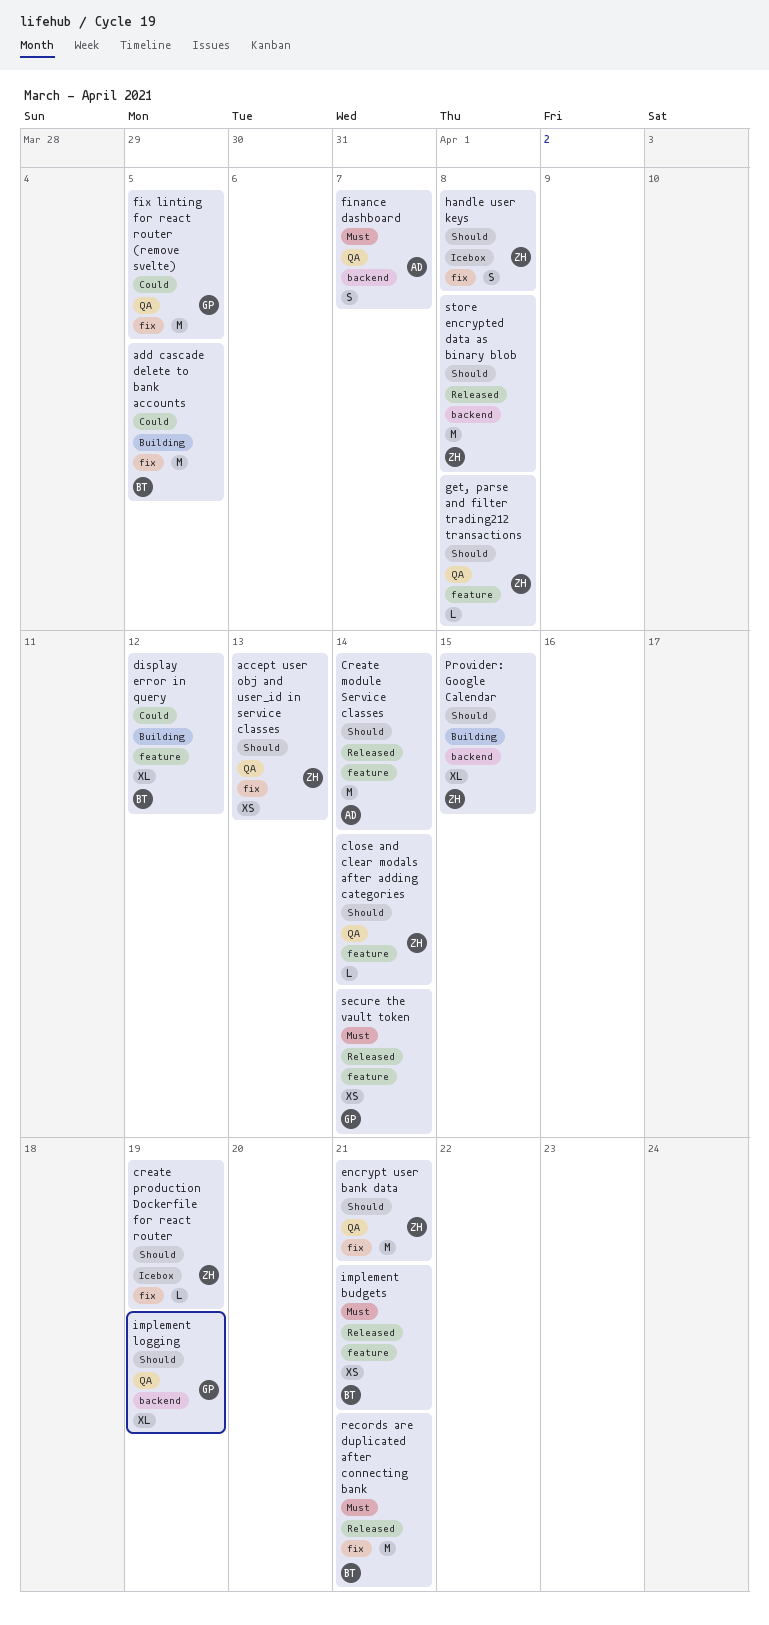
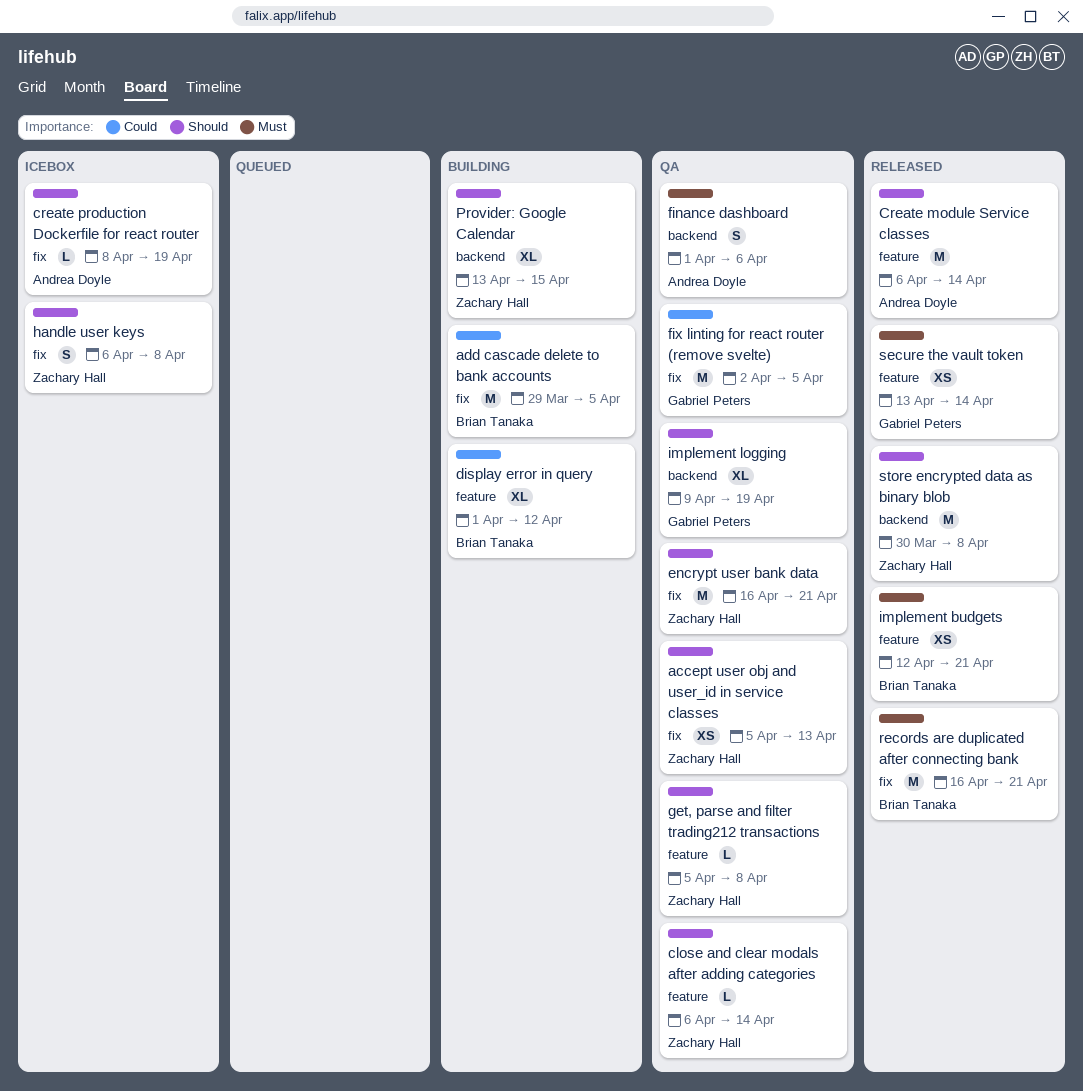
create production Dockerfile for react router, owner: Zachary Hall -> Andrea Doyle
finance dashboard, due: Apr 7 -> Apr 6

